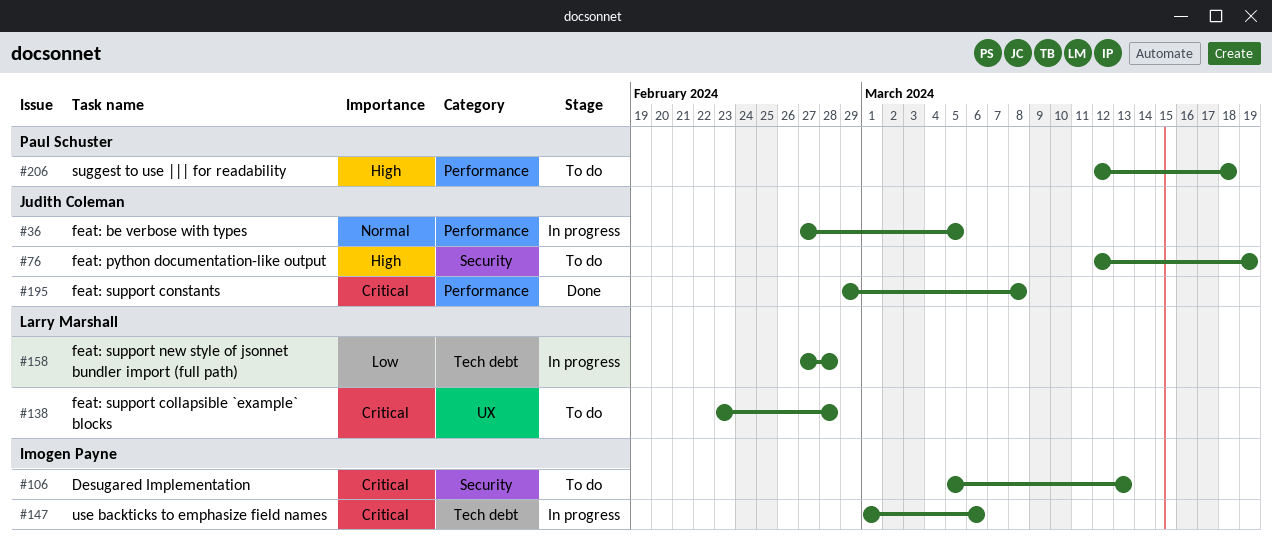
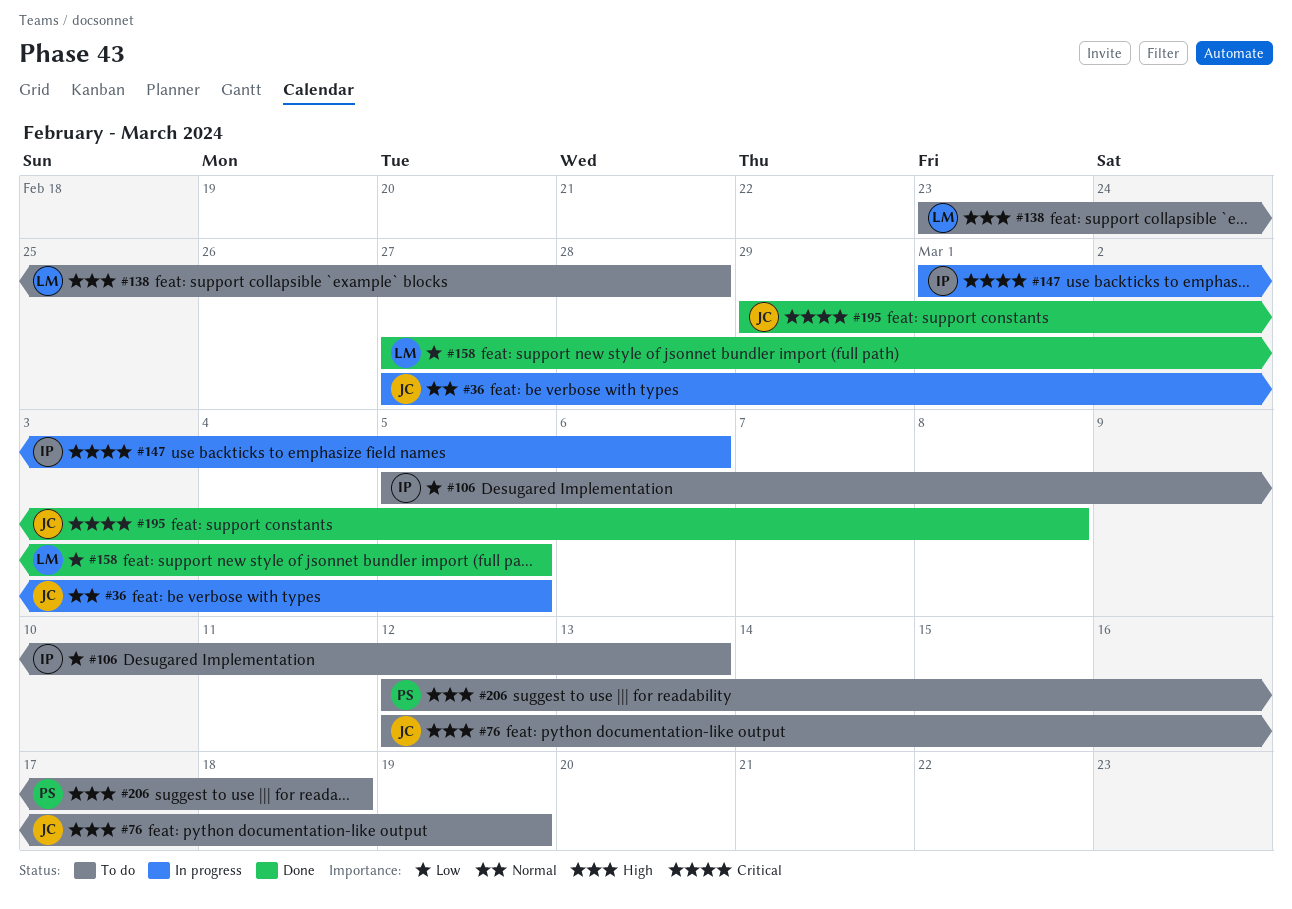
#106, priority: Critical -> Low
#138, priority: Critical -> High
#158, status: In progress -> Done
#158, due: Feb 28 -> Mar 5

